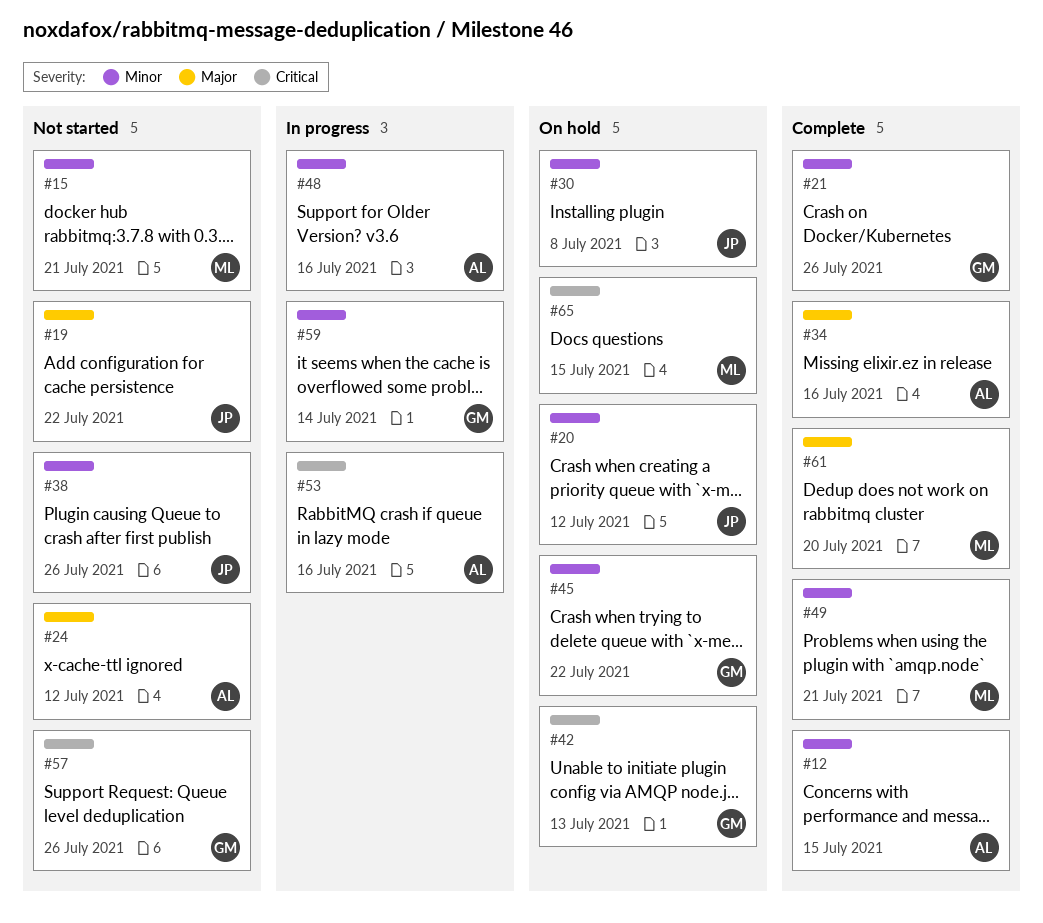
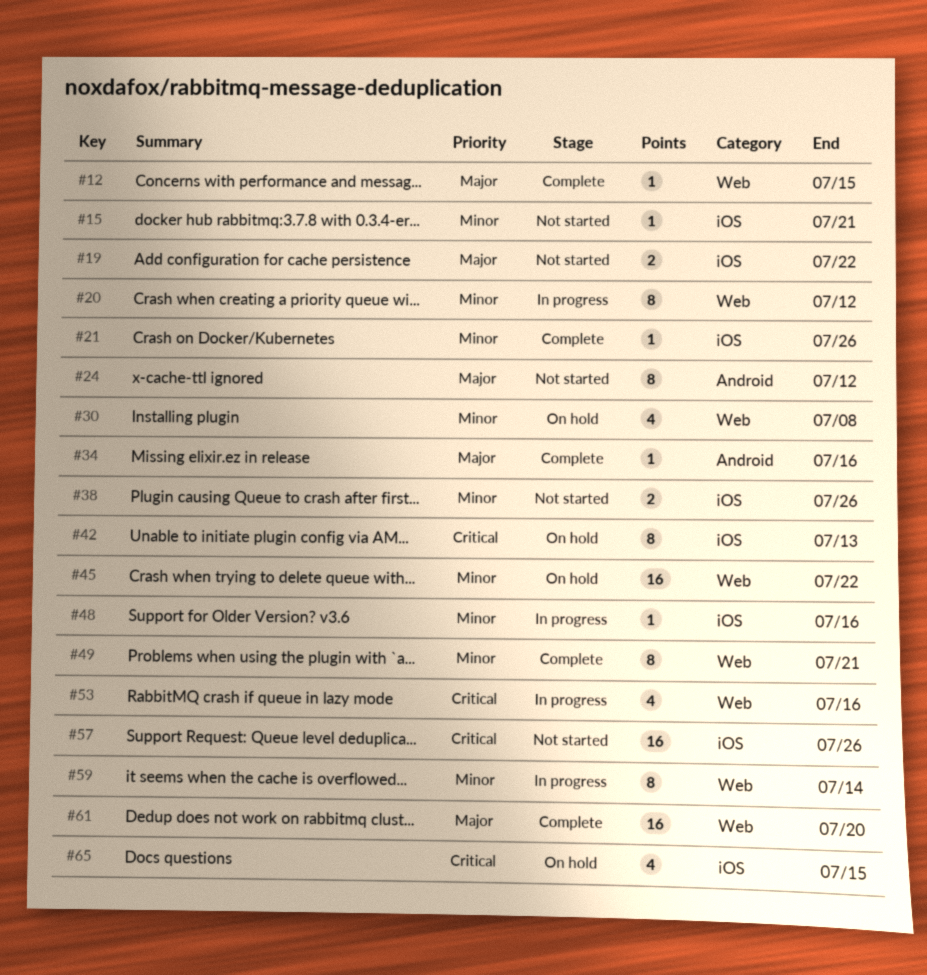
#12, priority: Minor -> Major
#20, status: On hold -> In progress

